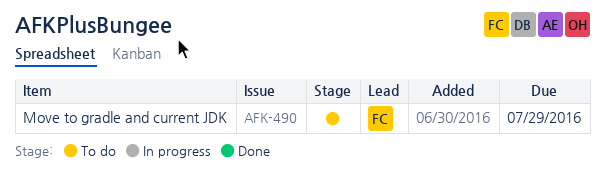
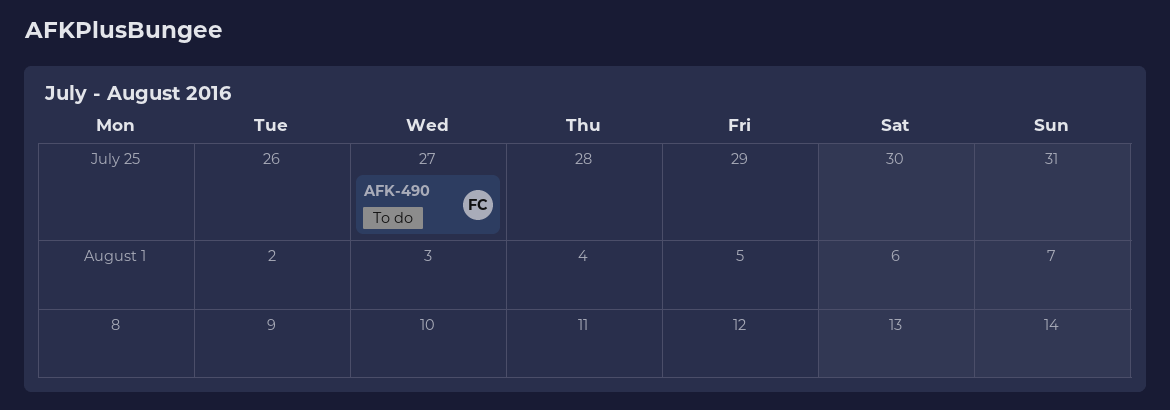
AFK-490, due: Jul 29 -> Jul 27

